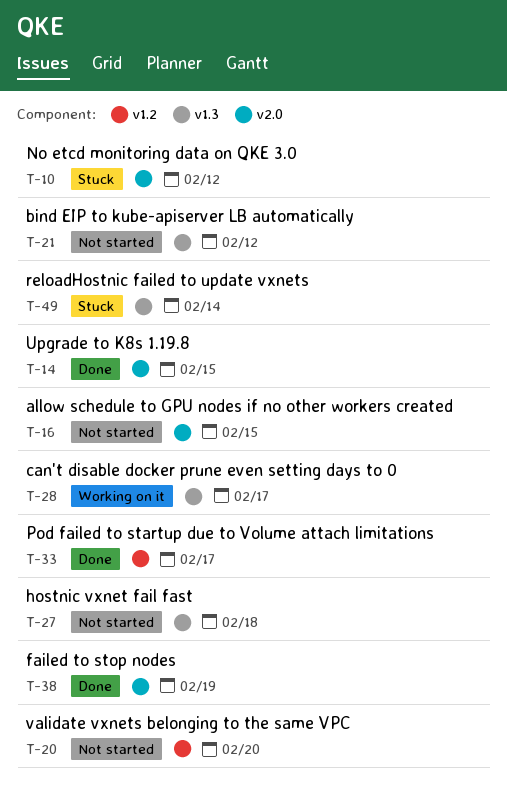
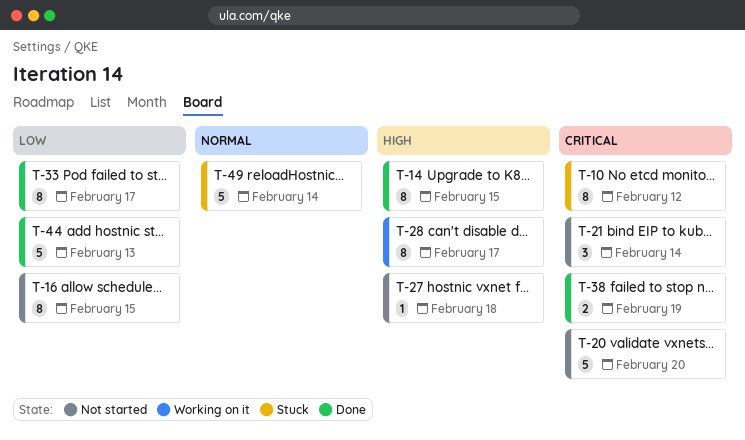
T-21, due: Feb 12 -> Feb 14
T-44: none -> present

